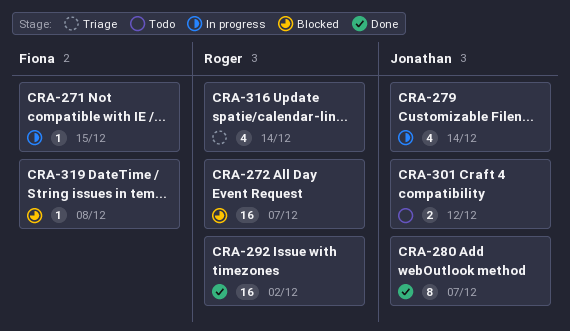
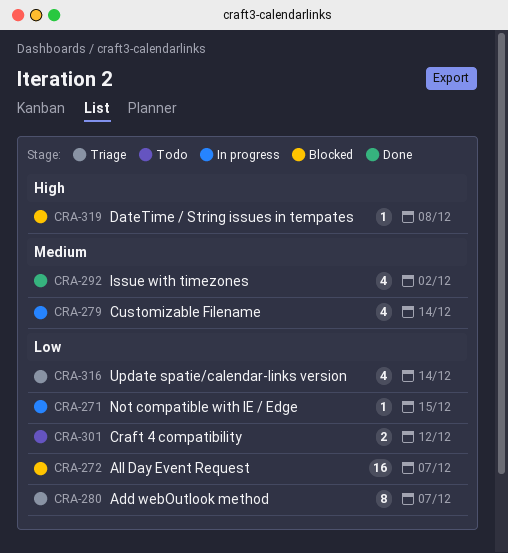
CRA-280, status: Done -> Triage
CRA-292, estimate: 16 -> 4

